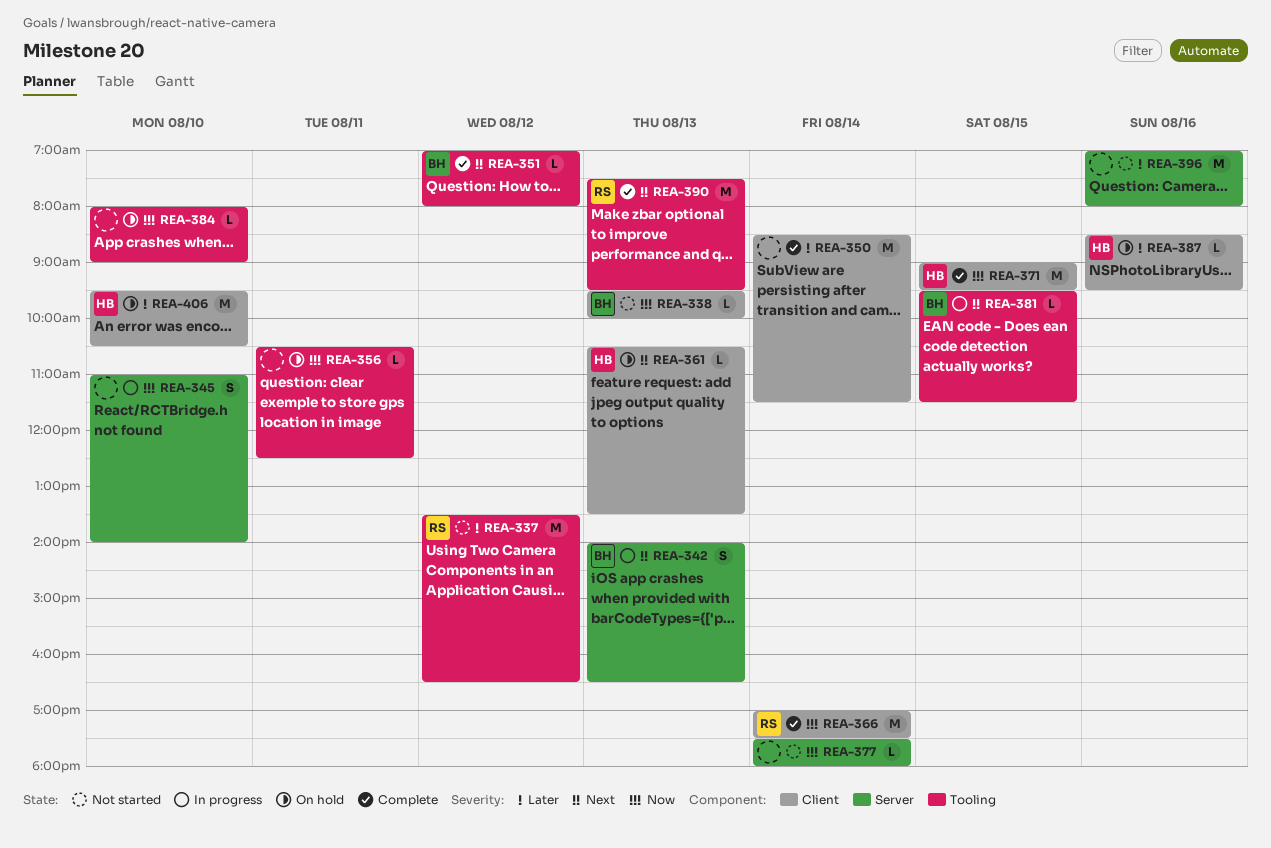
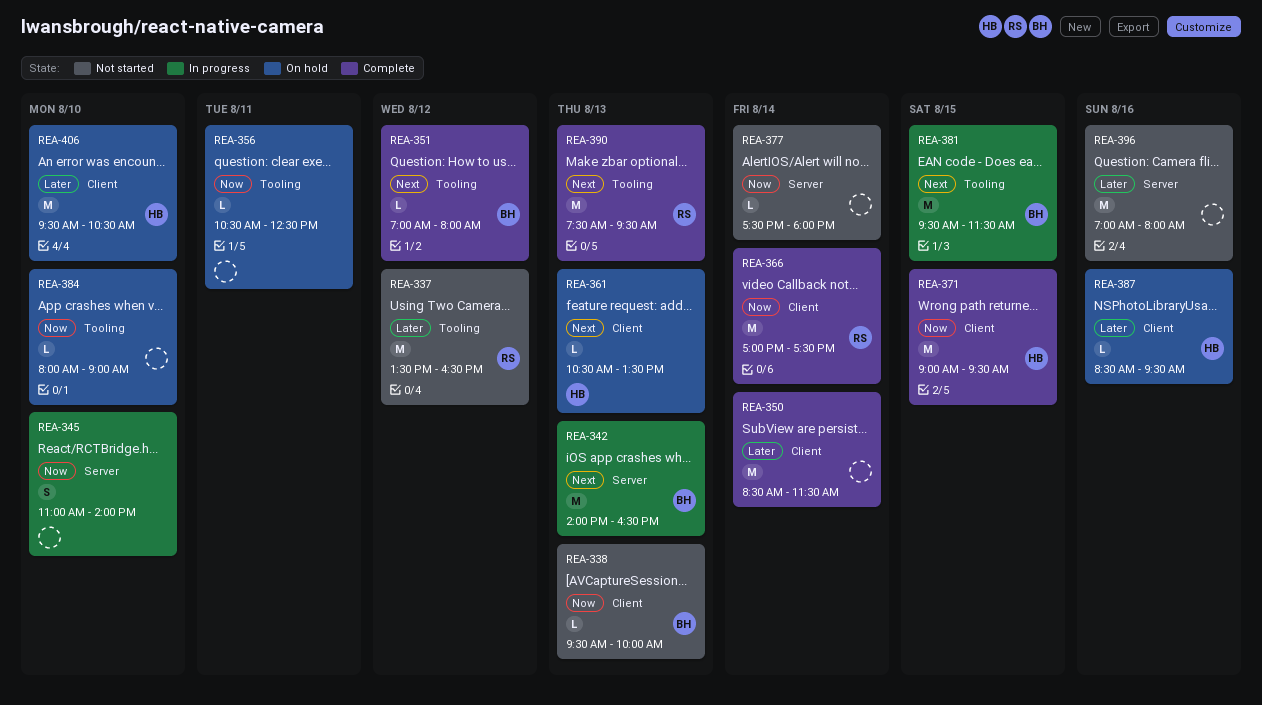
REA-342, estimate: S -> M
REA-381, estimate: L -> M

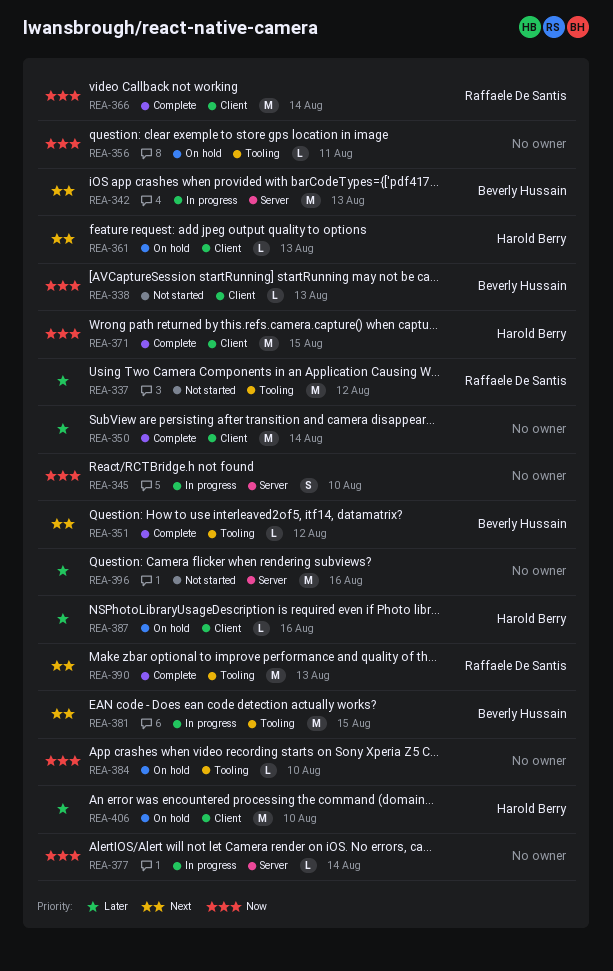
REA-377, status: Not started -> In progress

